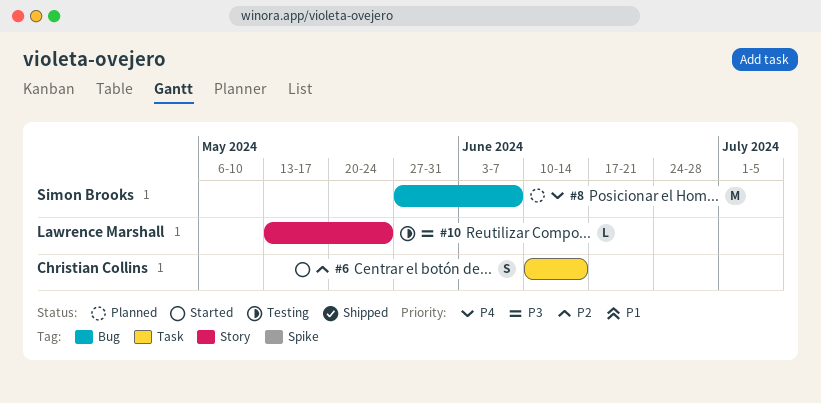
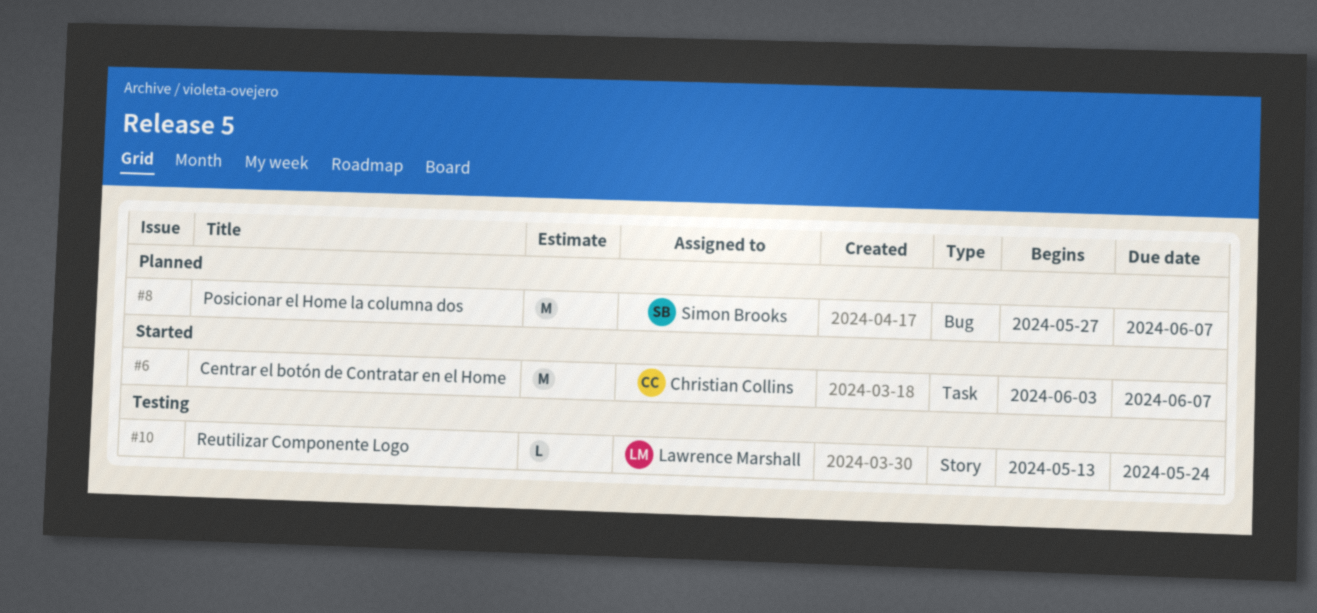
#6, estimate: S -> M
#6, start: Jun 10 -> Jun 3
#6, due: Jun 14 -> Jun 7

